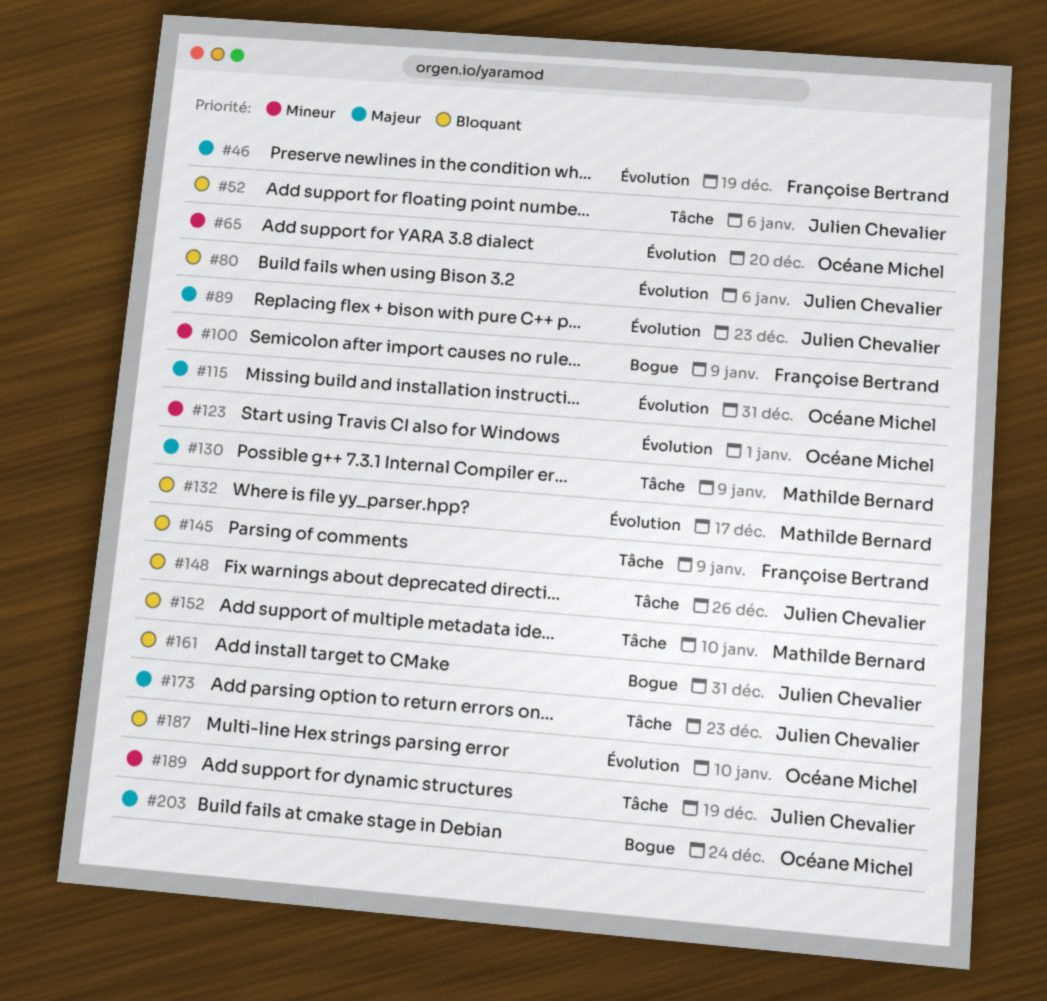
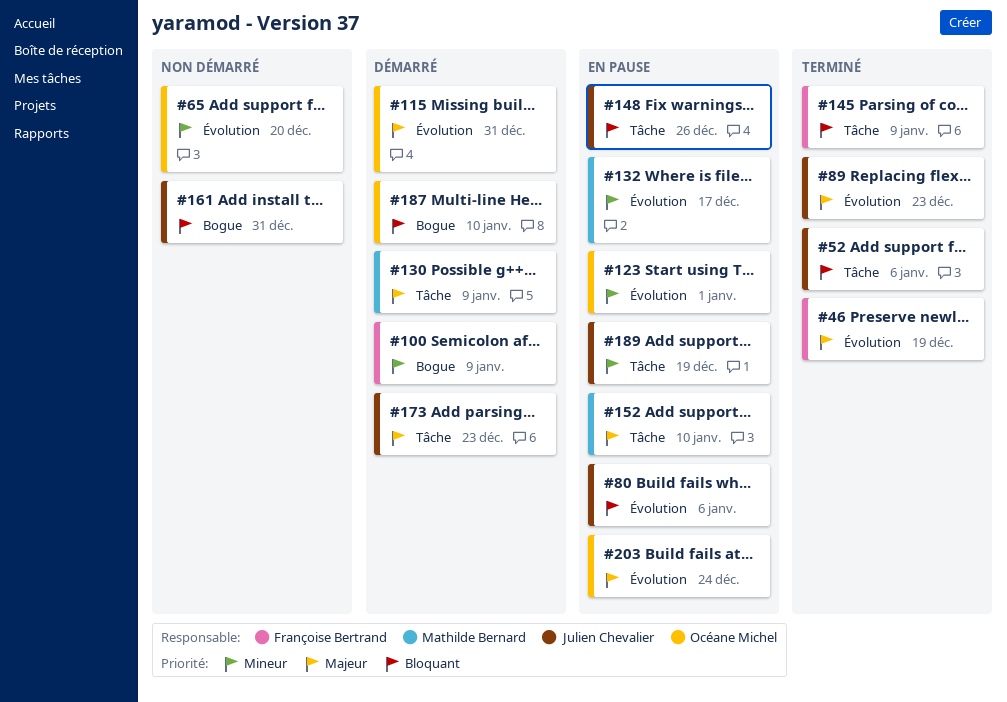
#132, priority: Bloquant -> Mineur
#152, priority: Bloquant -> Majeur
#187, label: Évolution -> Bogue
#203, label: Bogue -> Évolution

